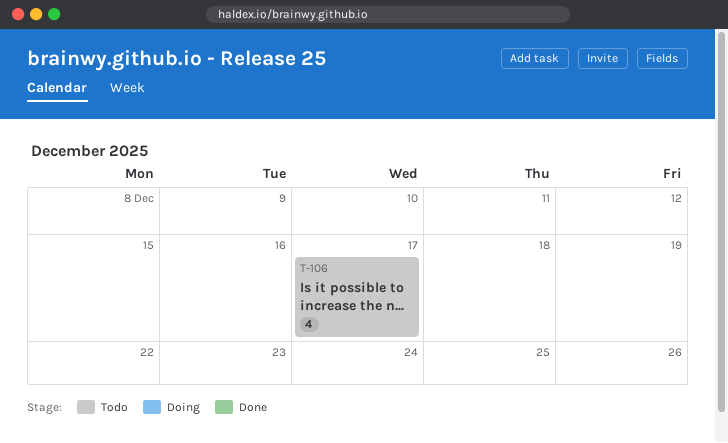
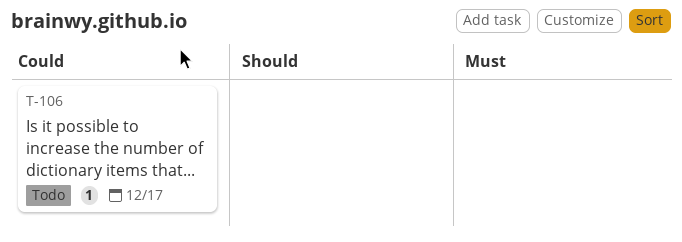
T-106, estimate: 4 -> 1

